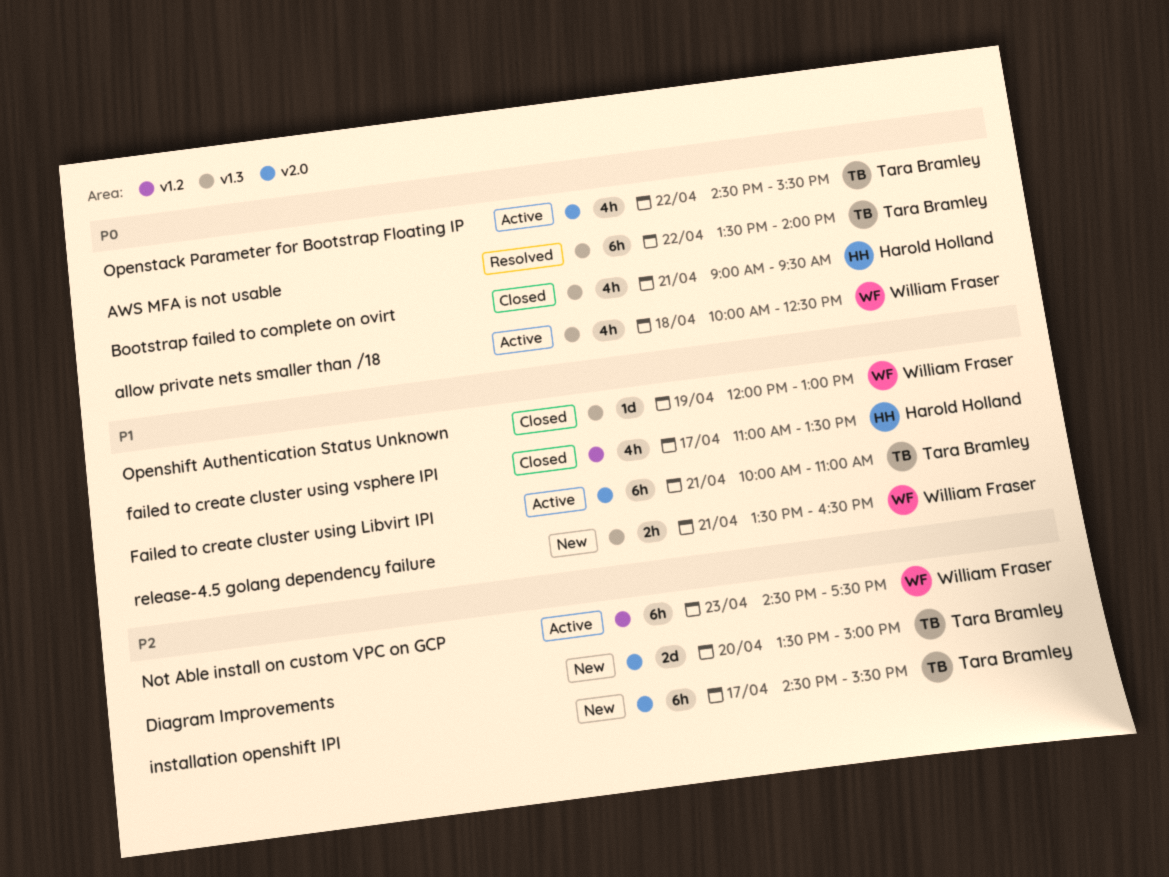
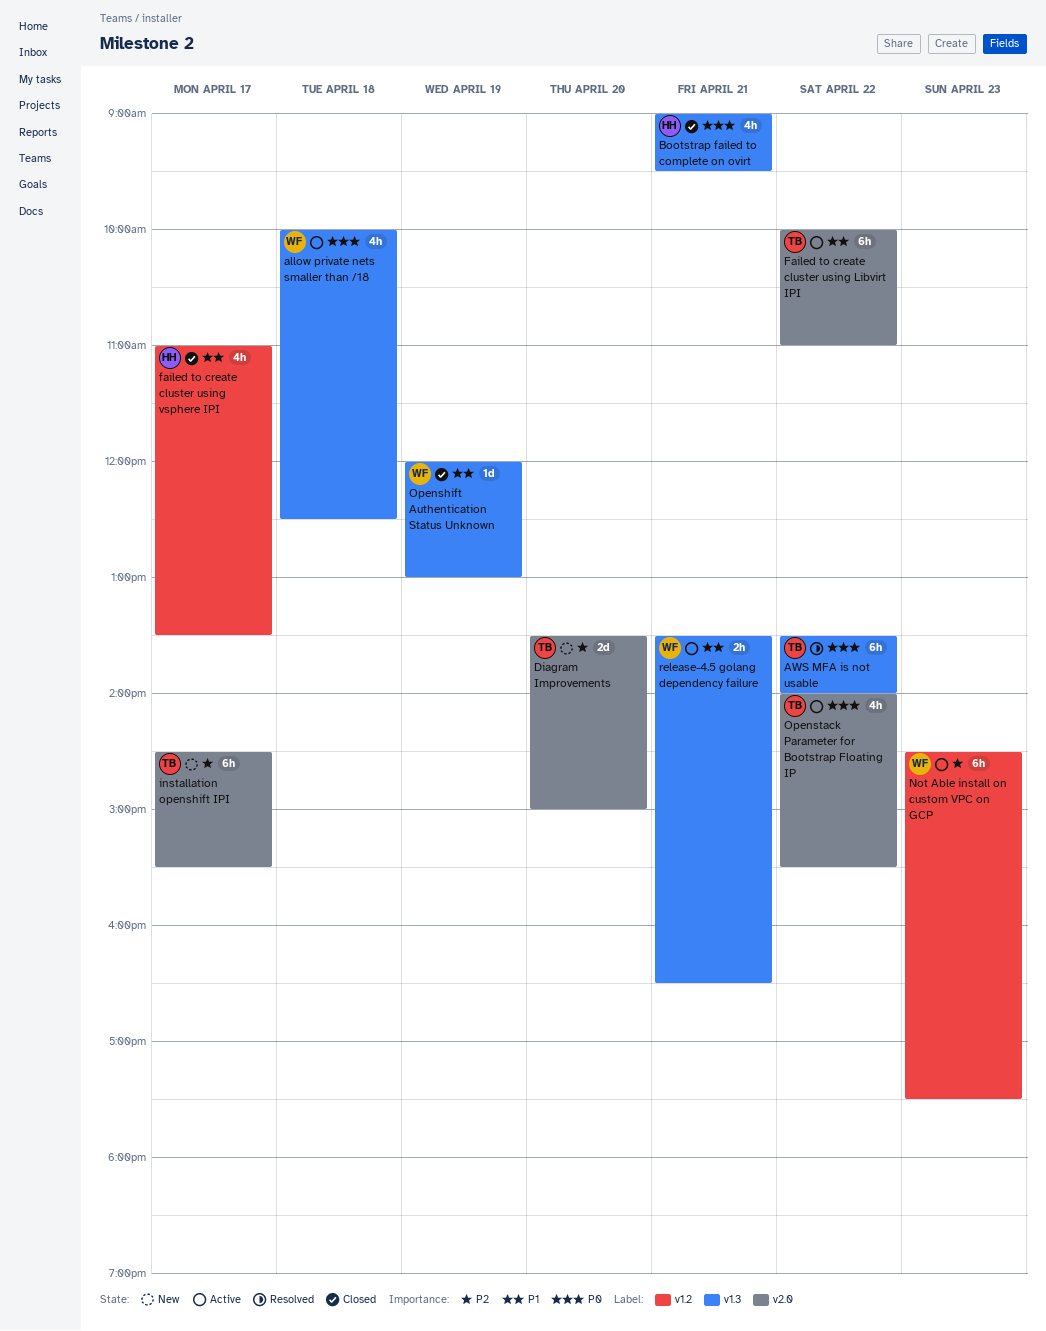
Failed to create cluster using Libvirt IPI, day: Apr 21 -> Apr 22
Openstack Parameter for Bootstrap Floating IP, begins: 14:30 -> 14:00
release-4.5 golang dependency failure, status: New -> Active

